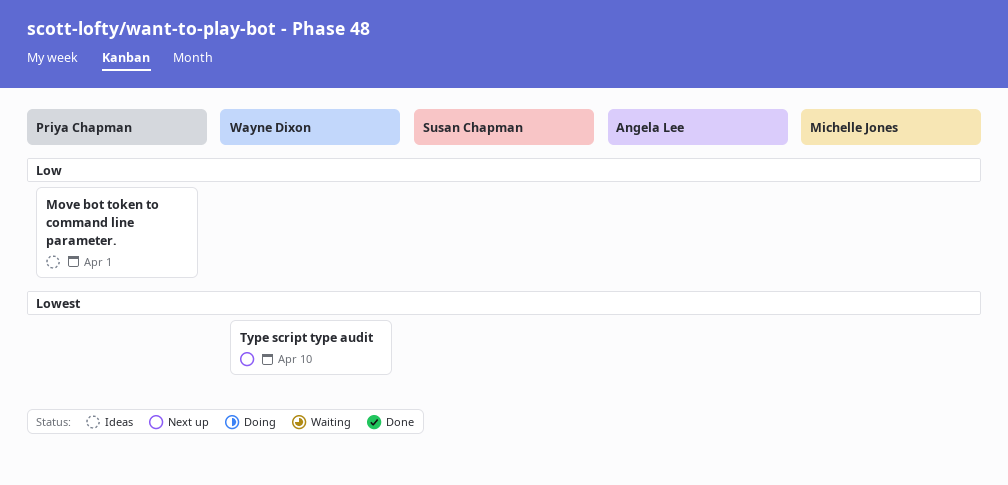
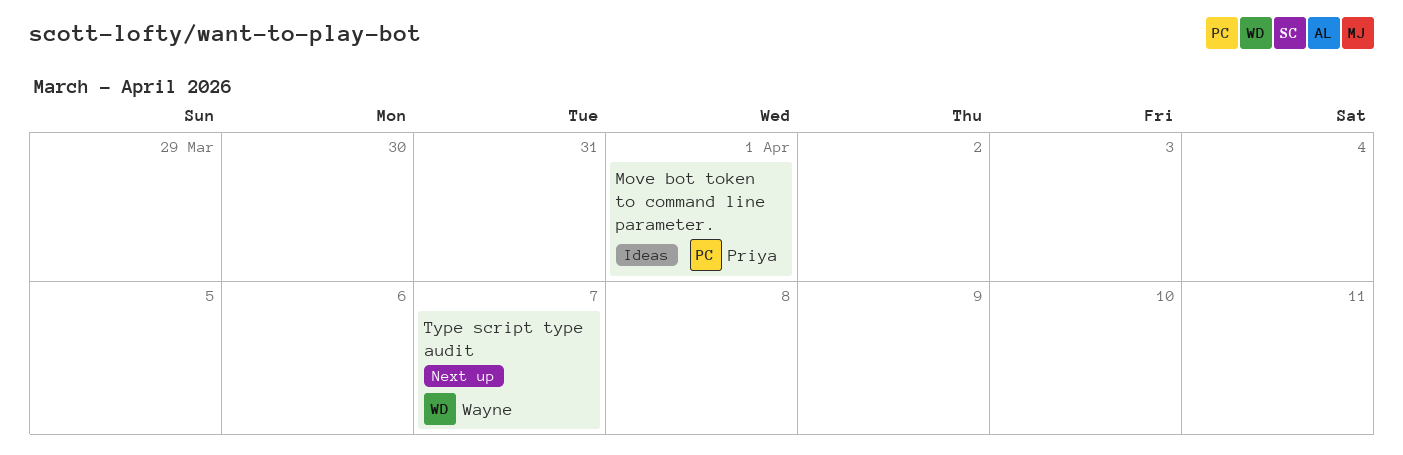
Type script type audit, due: Apr 10 -> Apr 7

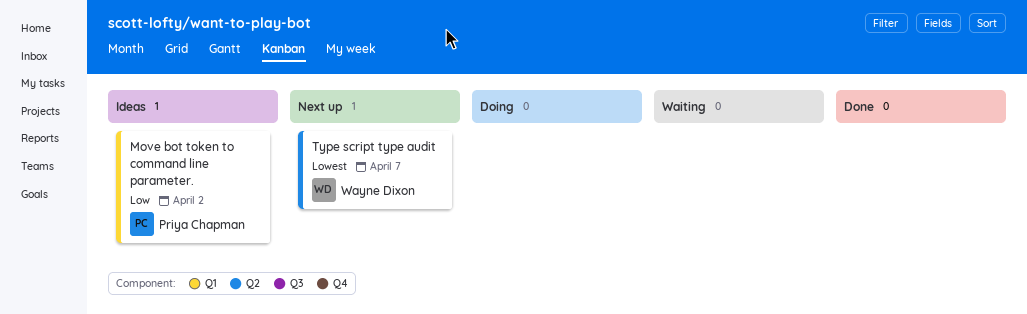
Move bot token to command line parameter., due: Apr 1 -> Apr 2

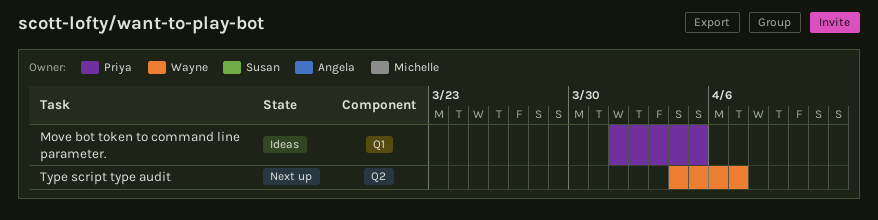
Move bot token to command line parameter., due: Apr 2 -> Apr 5

